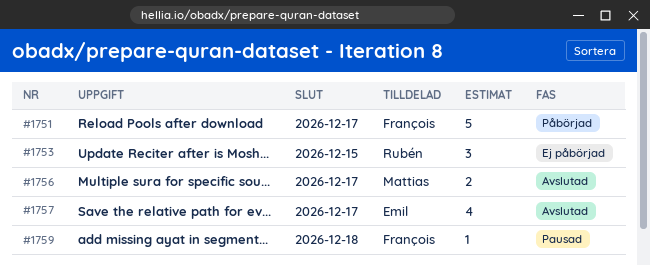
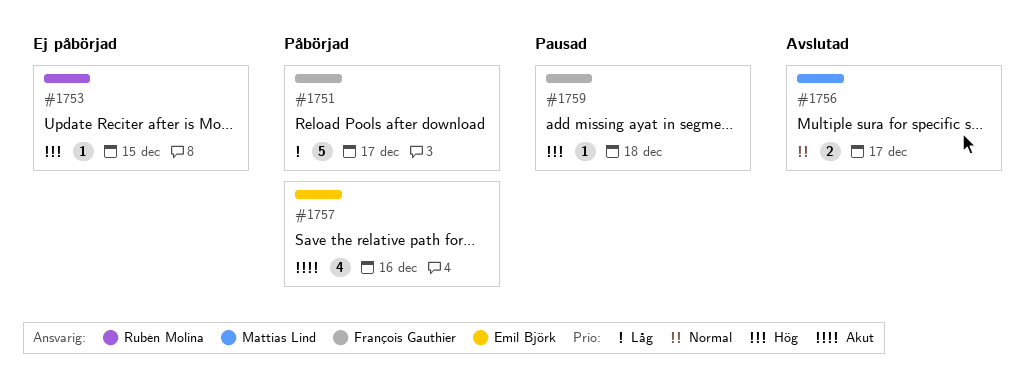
#1753, estimate: 3 -> 1
#1757, status: Avslutad -> Påbörjad
#1757, due: Dec 17 -> Dec 16

